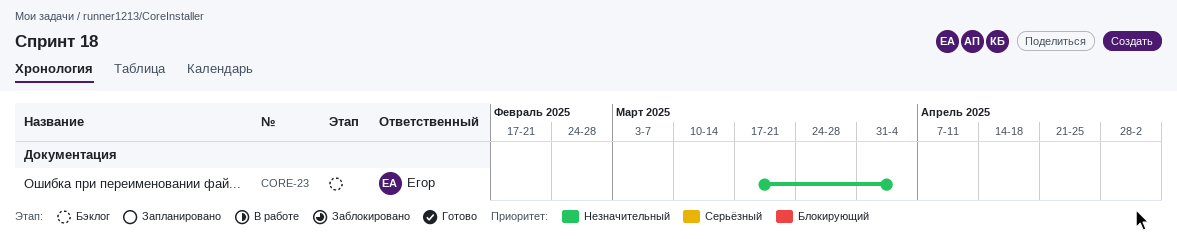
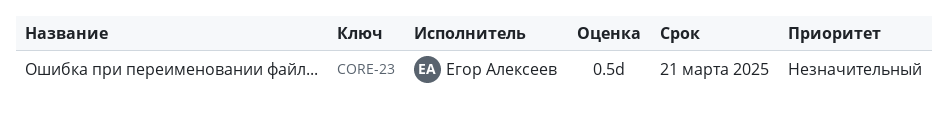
CORE-23, due: Apr 4 -> Mar 21

